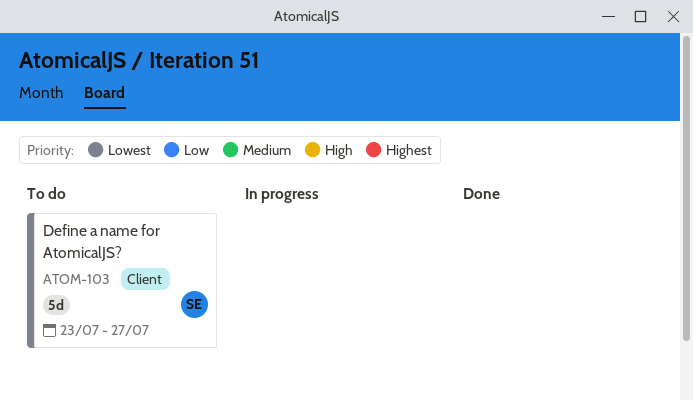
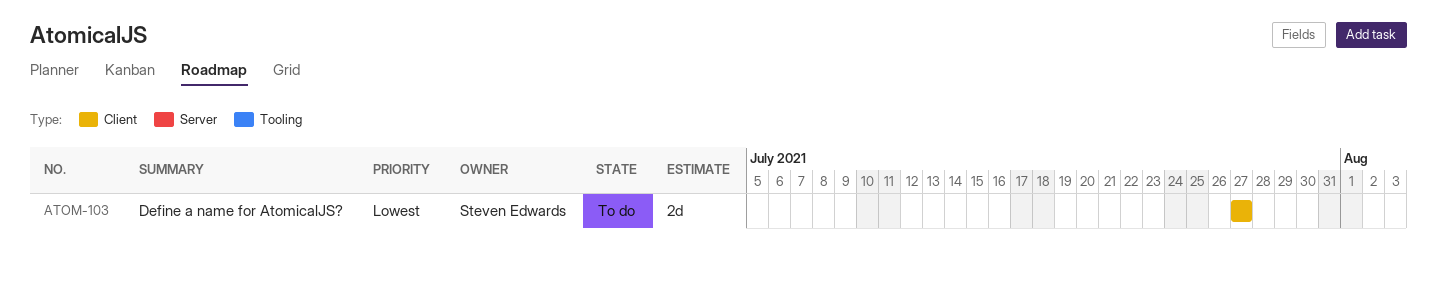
ATOM-103, estimate: 5d -> 2d
ATOM-103, start: Jul 23 -> Jul 27

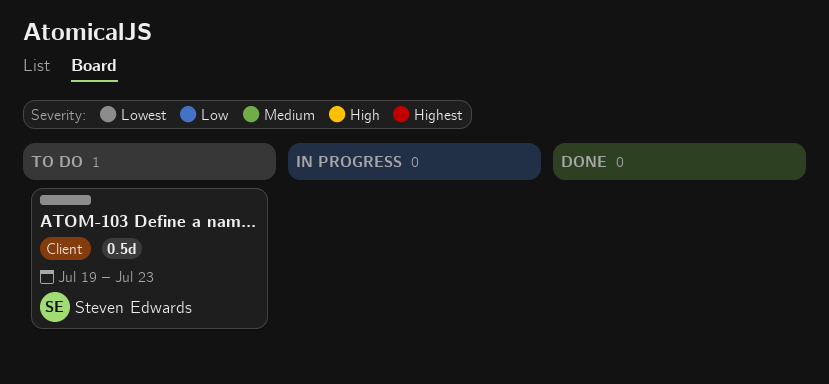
ATOM-103, estimate: 2d -> 0.5d
ATOM-103, start: Jul 27 -> Jul 19
ATOM-103, due: Jul 27 -> Jul 23

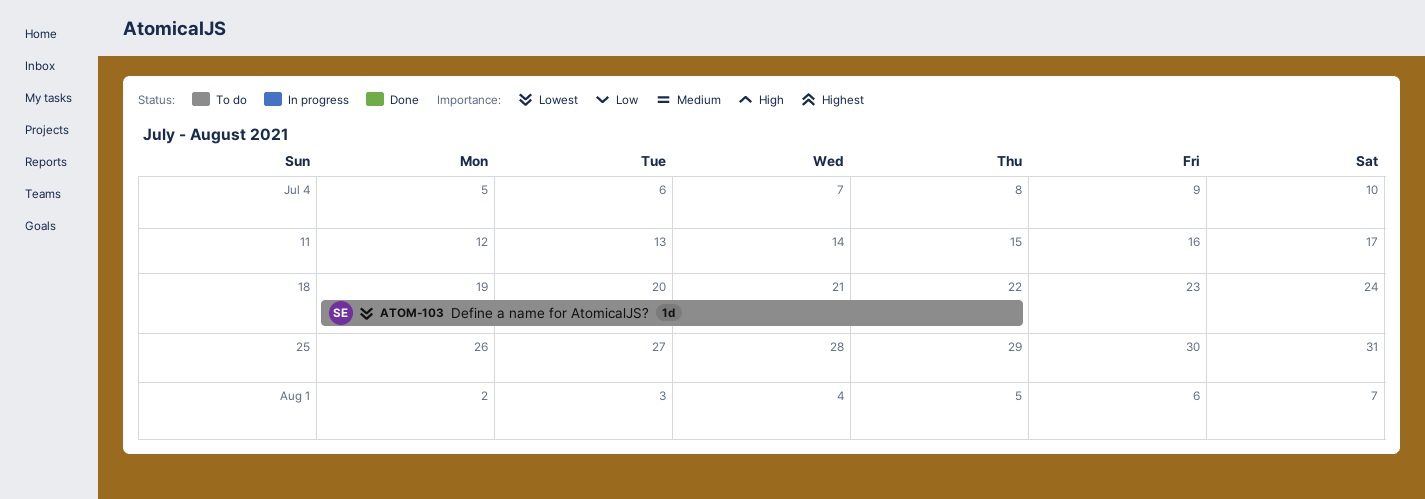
ATOM-103, estimate: 0.5d -> 1d
ATOM-103, due: Jul 23 -> Jul 22

